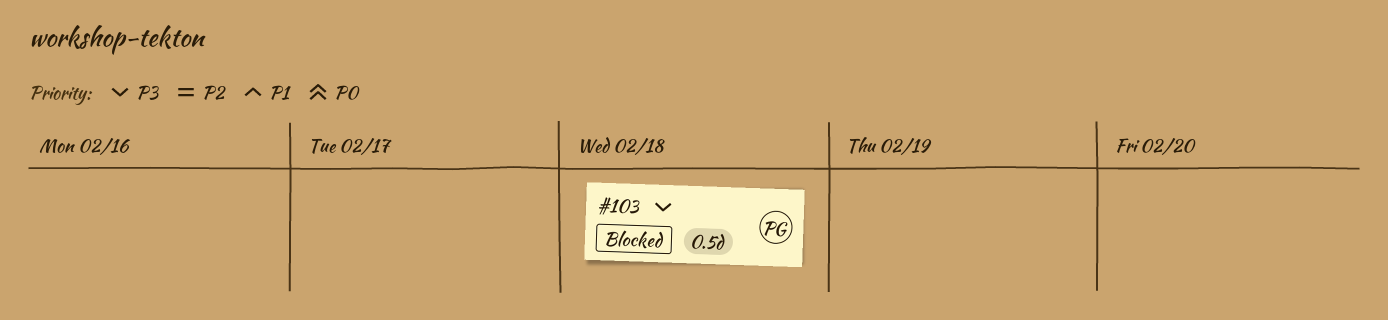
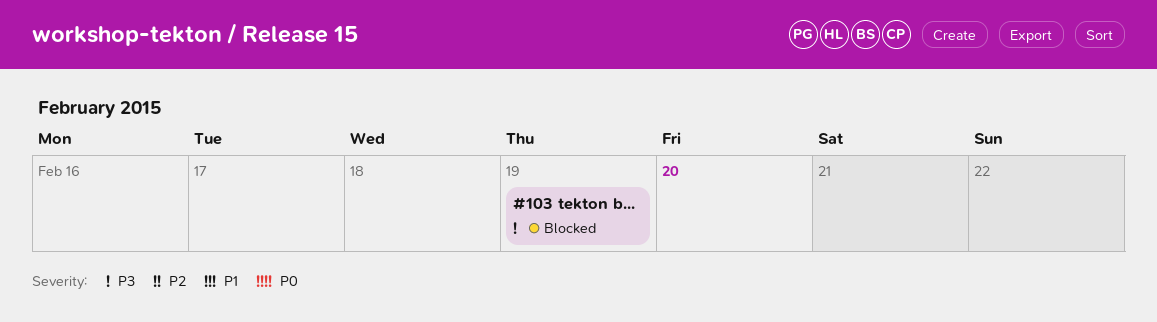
#103, due: Feb 18 -> Feb 19

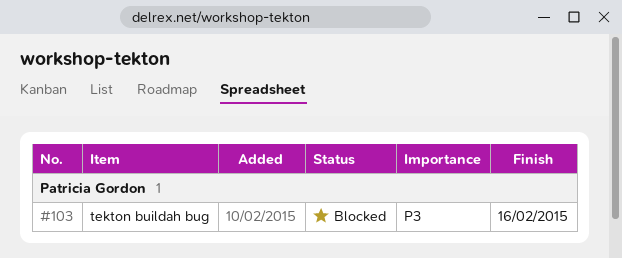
#103, due: Feb 19 -> Feb 16

